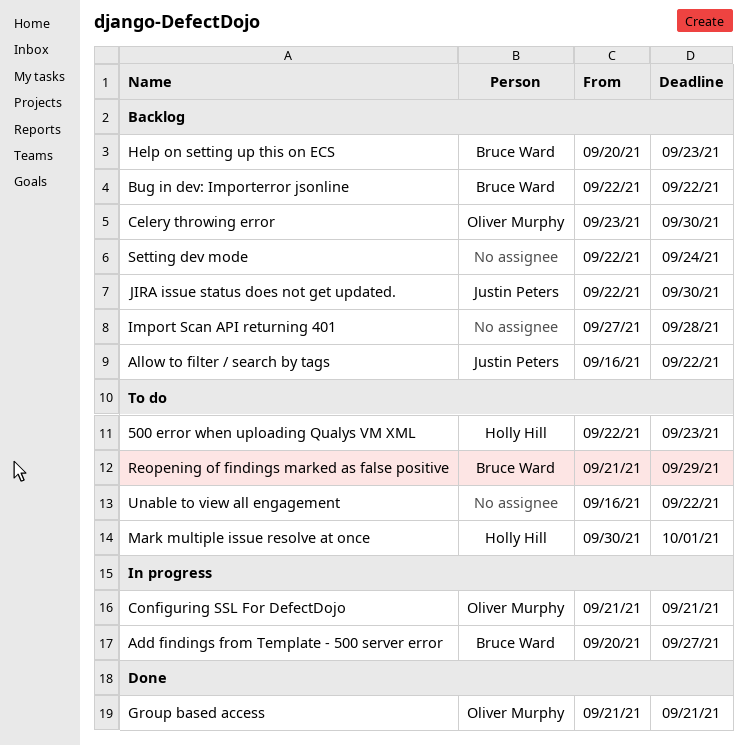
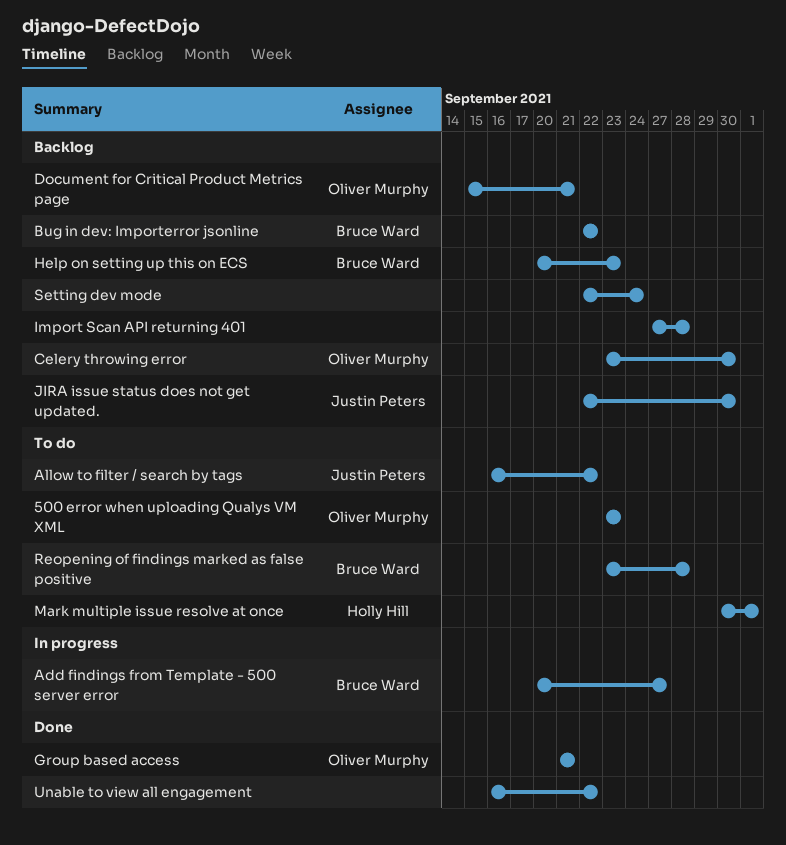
500 error when uploading Qualys VM XML, owner: Holly Hill -> Oliver Murphy
500 error when uploading Qualys VM XML, start: Sep 22 -> Sep 23
Allow to filter / search by tags, status: Backlog -> To do
Configuring SSL For DefectDojo: present -> none
Document for Critical Product Metrics page: none -> present
Reopening of findings marked as false positive, start: Sep 21 -> Sep 23
Reopening of findings marked as false positive, due: Sep 29 -> Sep 28
Unable to view all engagement, status: To do -> Done

